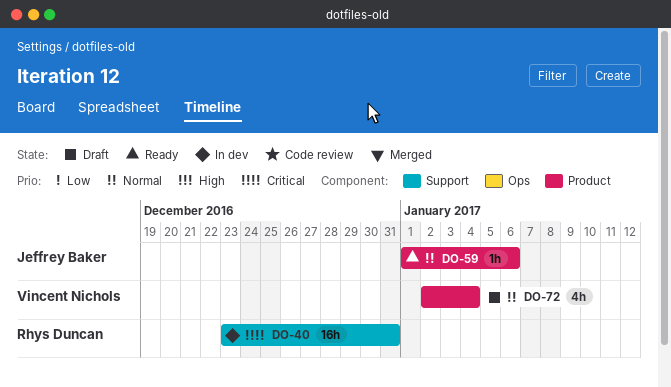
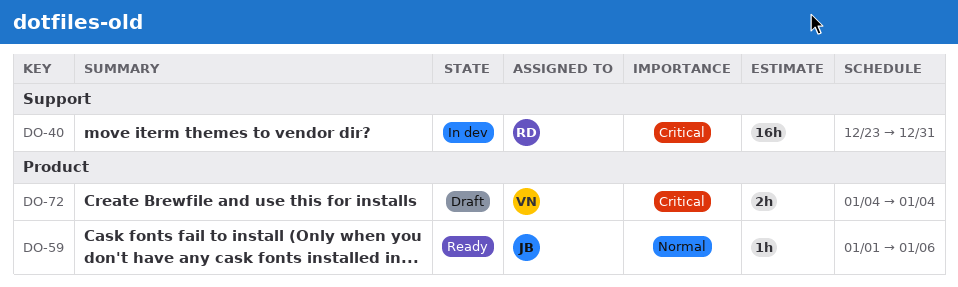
DO-72, priority: Normal -> Critical
DO-72, estimate: 4h -> 2h
DO-72, start: Jan 2 -> Jan 4

